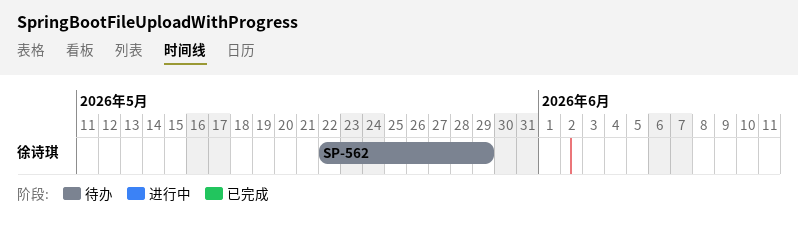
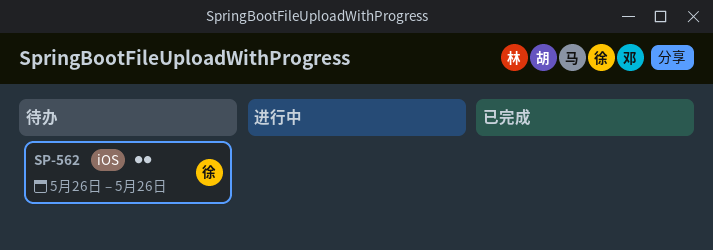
SP-562, start: May 22 -> May 26
SP-562, due: May 29 -> May 26

